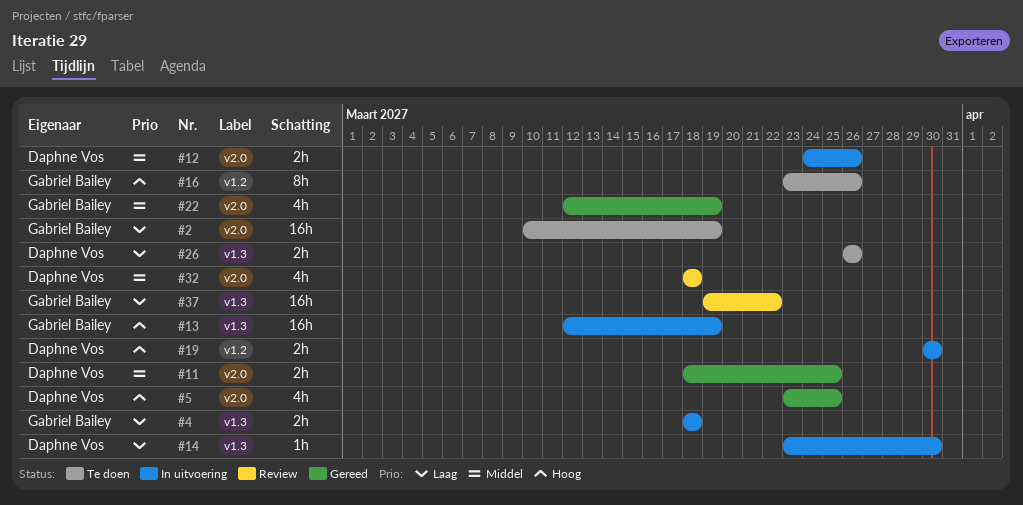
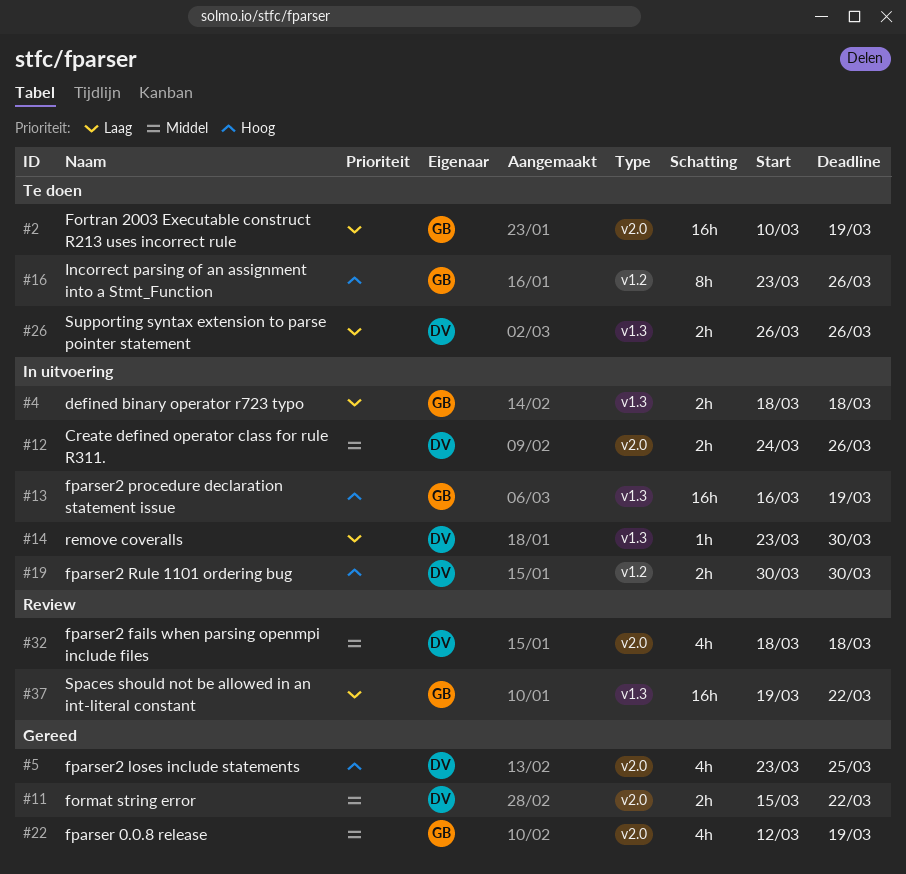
#11, start: Mar 18 -> Mar 15
#11, due: Mar 25 -> Mar 22
#13, start: Mar 12 -> Mar 16

